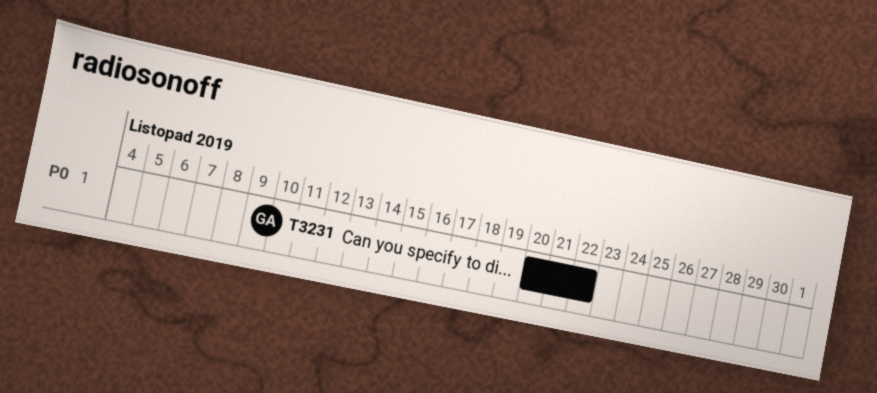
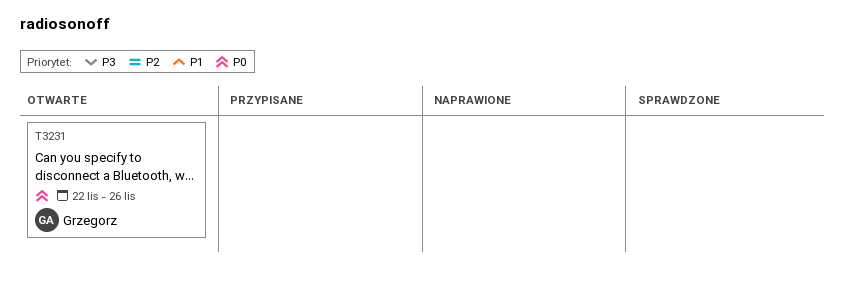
T3231, start: Nov 20 -> Nov 22
T3231, due: Nov 22 -> Nov 26

